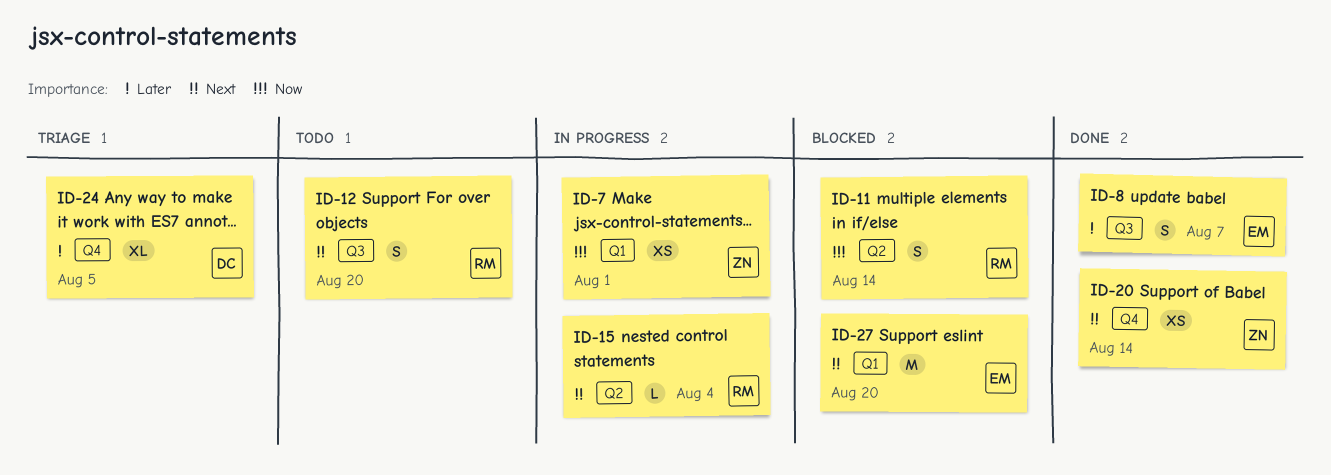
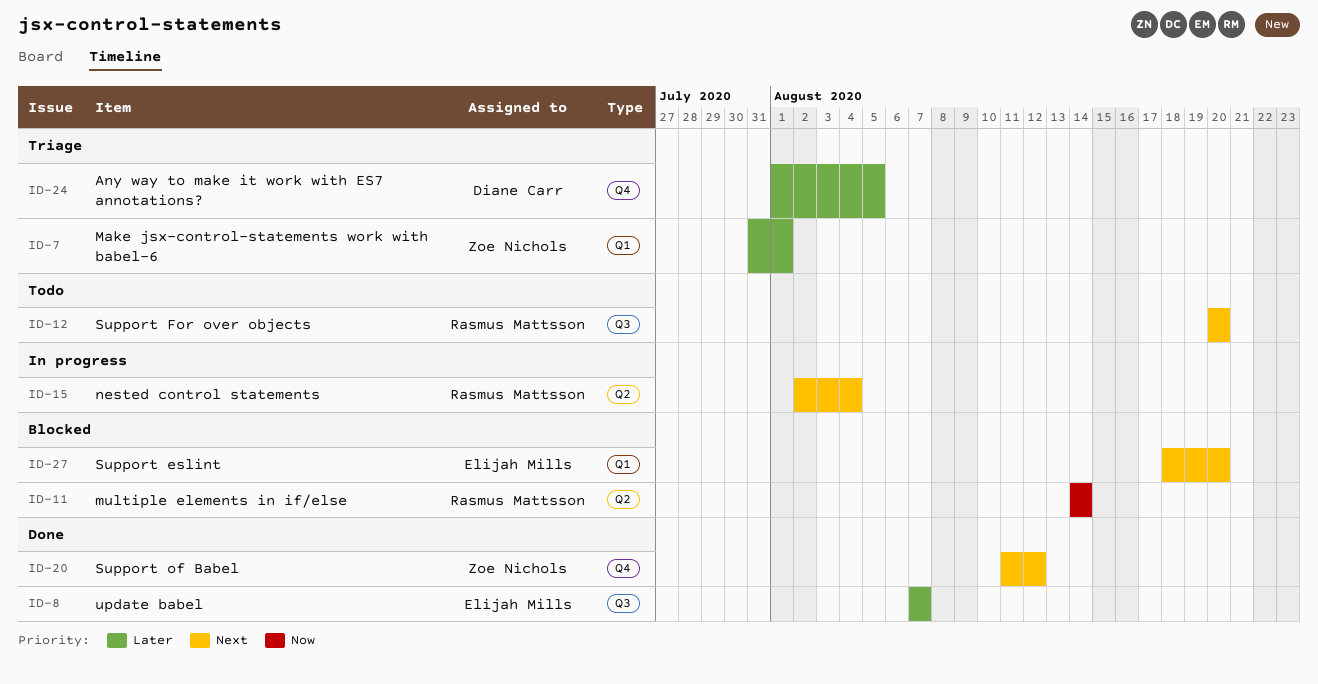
ID-7, status: In progress -> Triage
ID-7, priority: Now -> Later
ID-20, due: Aug 14 -> Aug 12

